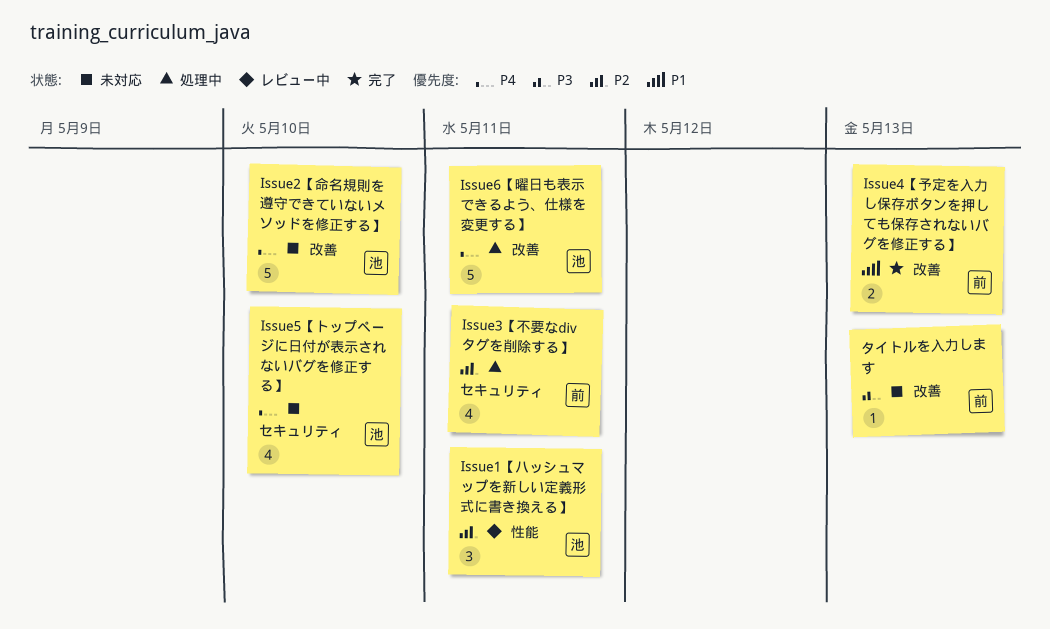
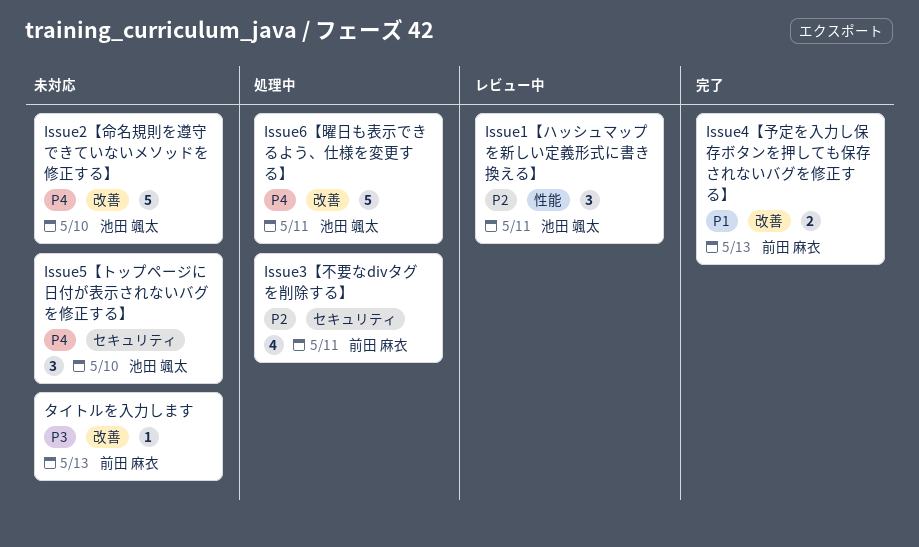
Issue5【トップページに日付が表示されないバグを修正する】, estimate: 4 -> 3

